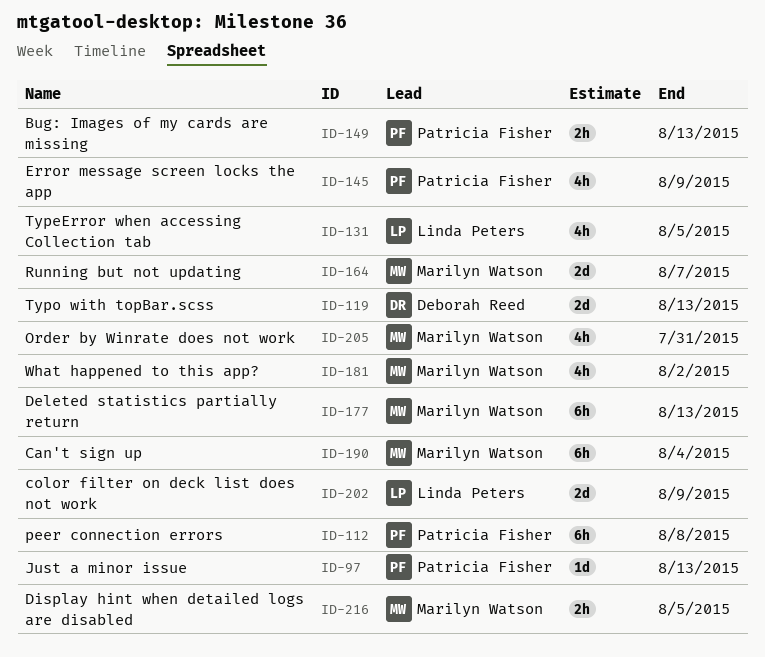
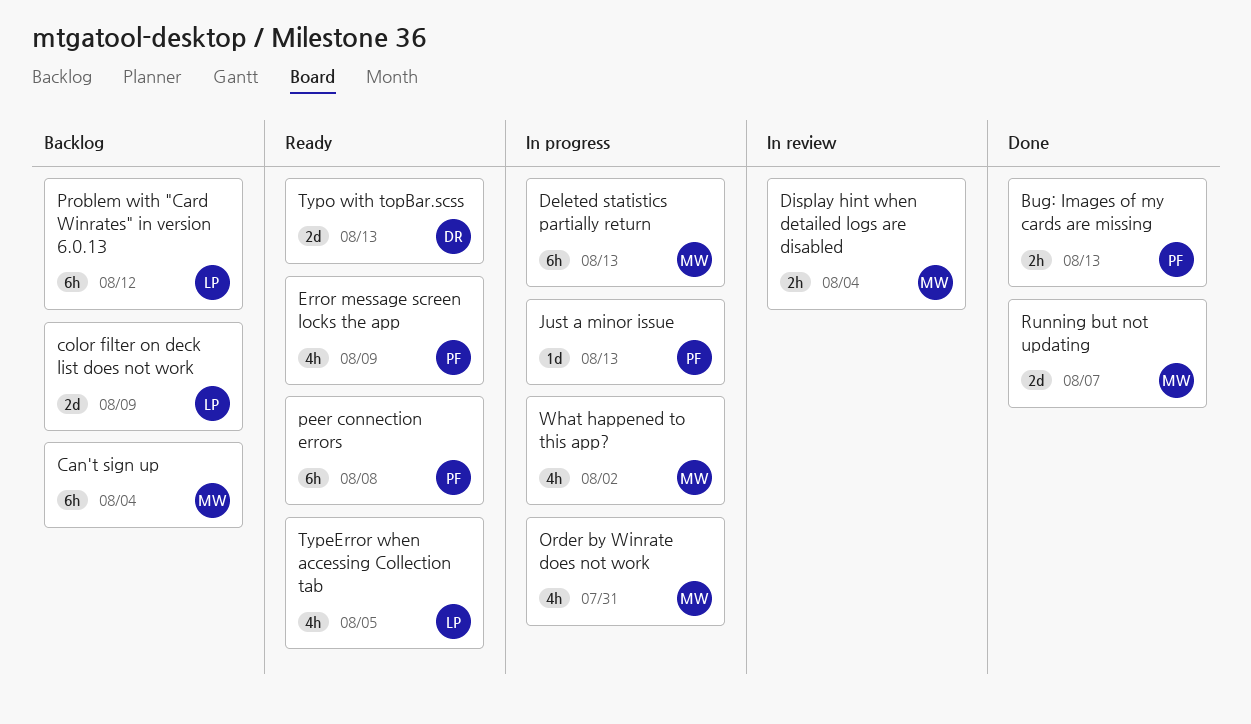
Display hint when detailed logs are disabled, due: Aug 5 -> Aug 4
Problem with "Card Winrates" in version 6.0.13: none -> present

